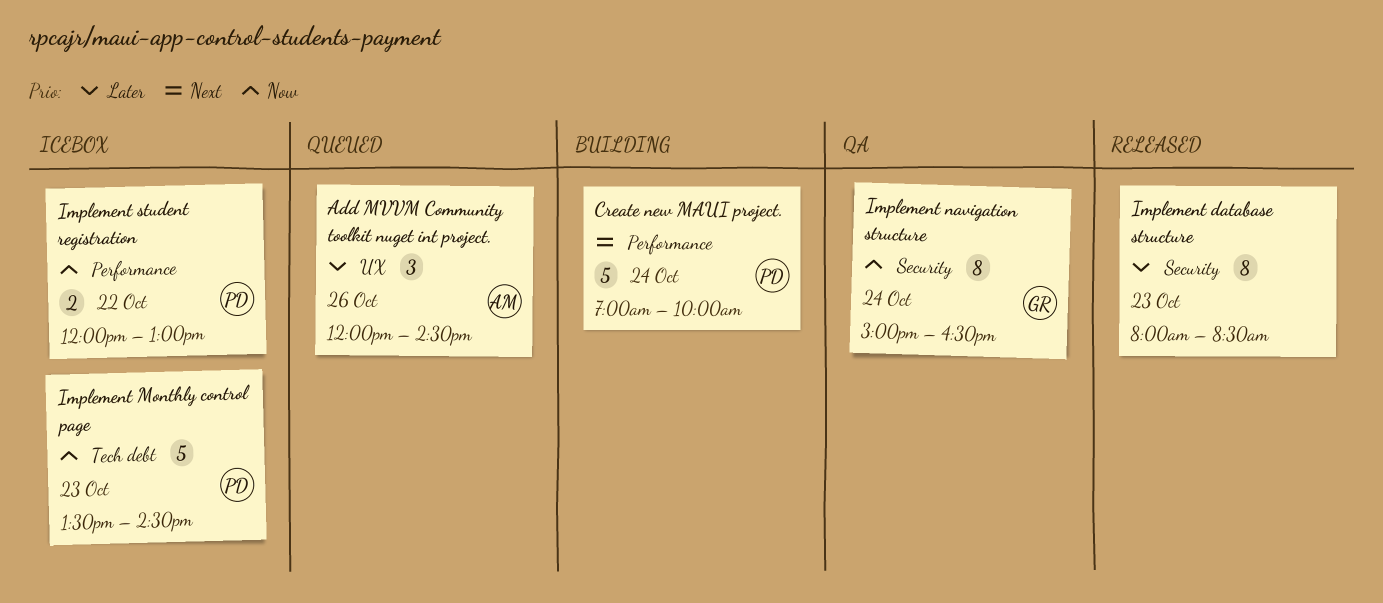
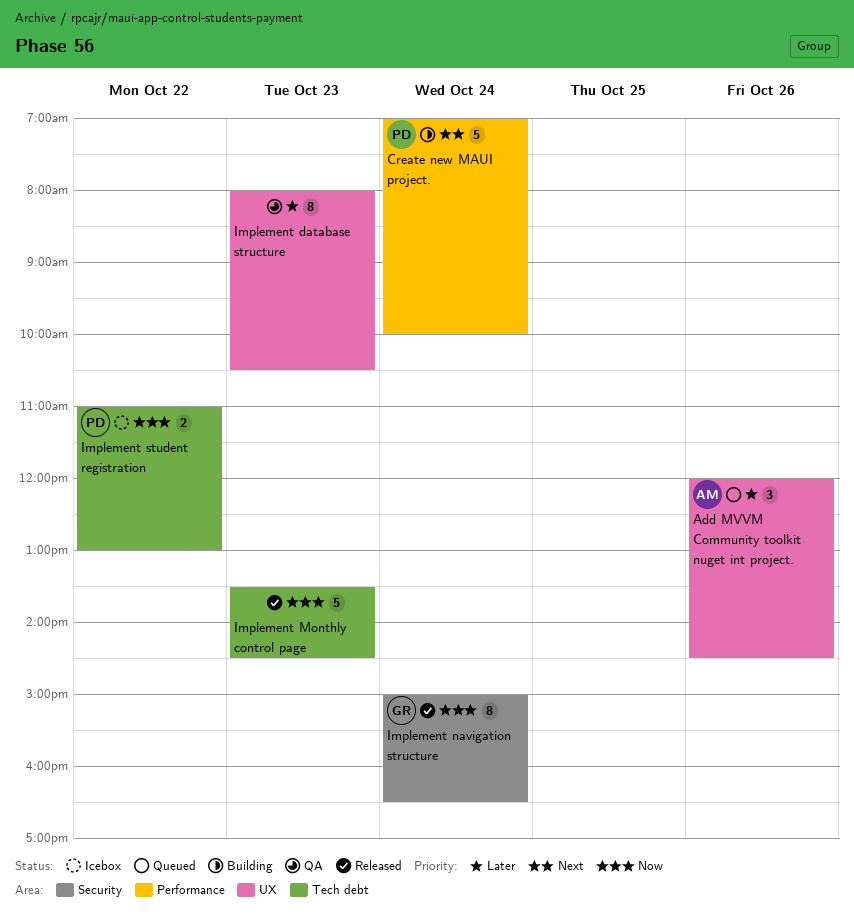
Implement database structure, status: Released -> QA
Implement database structure, label: Security -> UX
Implement database structure, ends: 08:30 -> 10:30
Implement Monthly control page, status: Icebox -> Released
Implement Monthly control page, owner: PD -> none
Implement navigation structure, status: QA -> Released
Implement student registration, label: Performance -> Tech debt
Implement student registration, begins: 12:00 -> 11:00

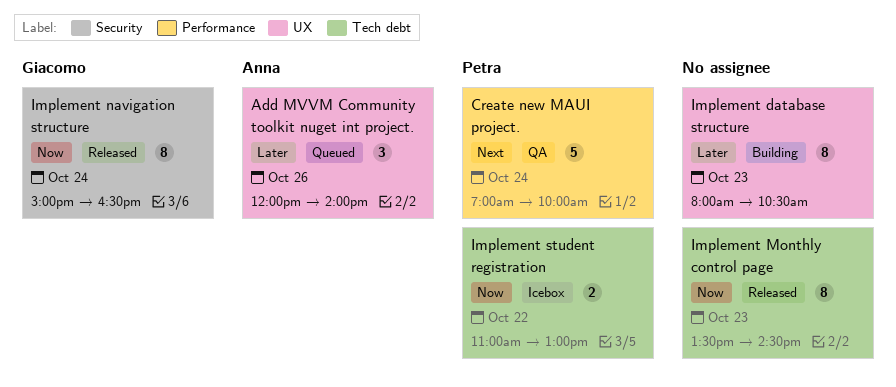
Add MVVM Community toolkit nuget int project., ends: 14:30 -> 14:00
Create new MAUI project., status: Building -> QA
Implement database structure, status: QA -> Building
Implement Monthly control page, estimate: 5 -> 8

